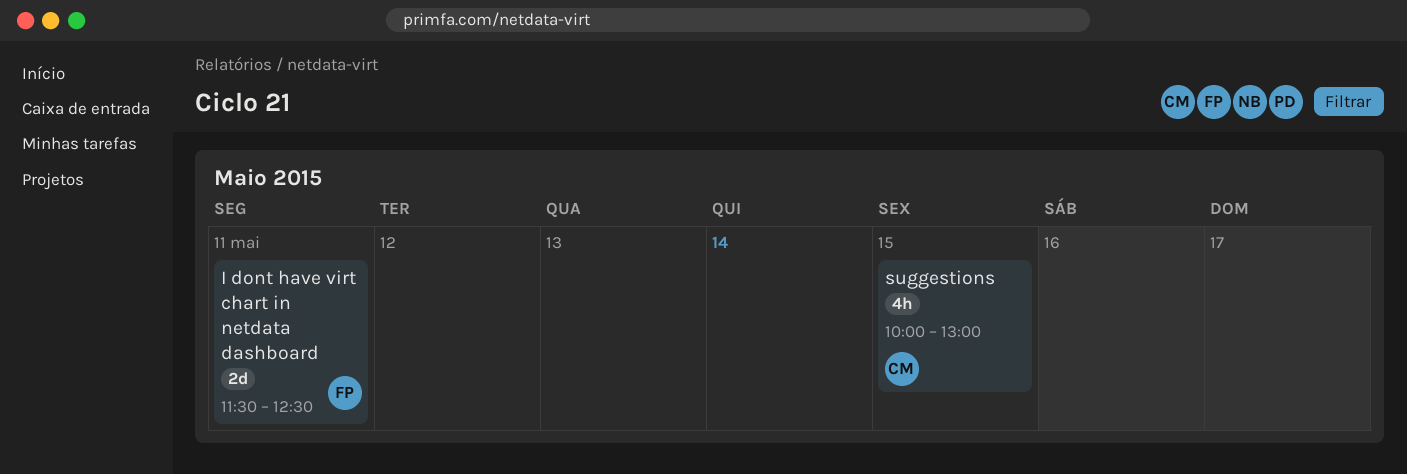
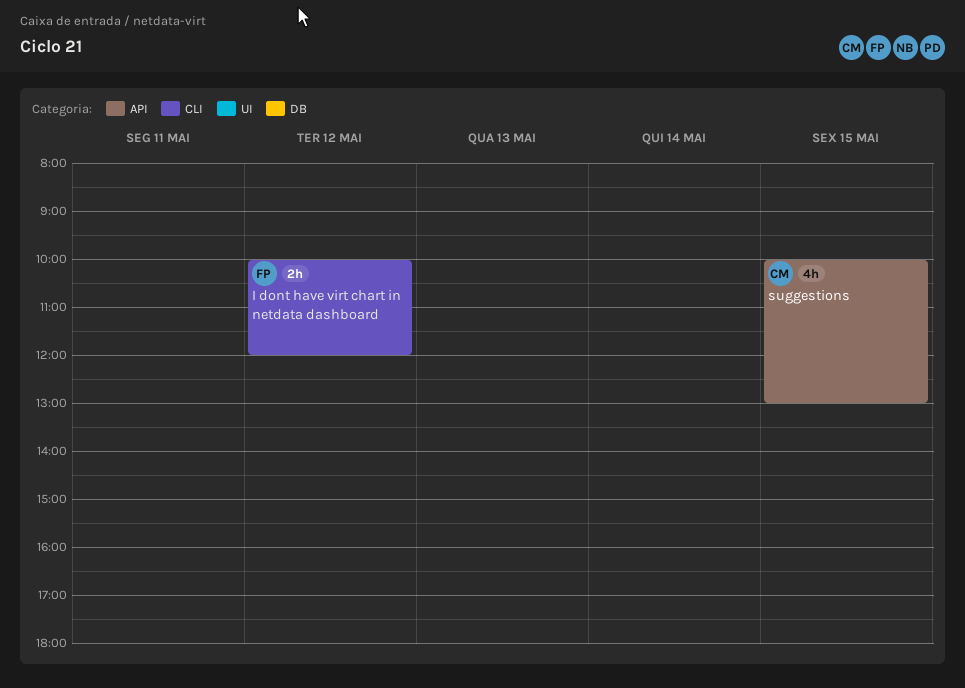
I dont have virt chart in netdata dashboard, estimate: 2d -> 2h
I dont have virt chart in netdata dashboard, day: May 11 -> May 12
I dont have virt chart in netdata dashboard, begins: 11:30 -> 10:00
I dont have virt chart in netdata dashboard, ends: 12:30 -> 12:00

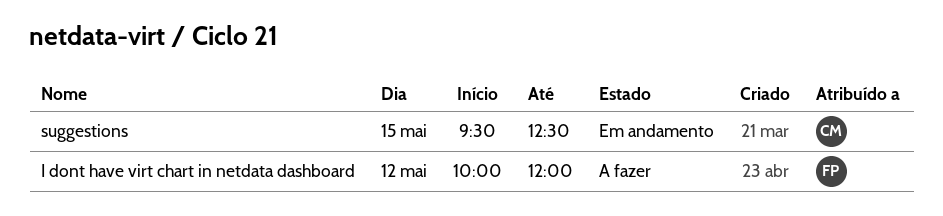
suggestions, begins: 10:00 -> 09:30
suggestions, ends: 13:00 -> 12:30

